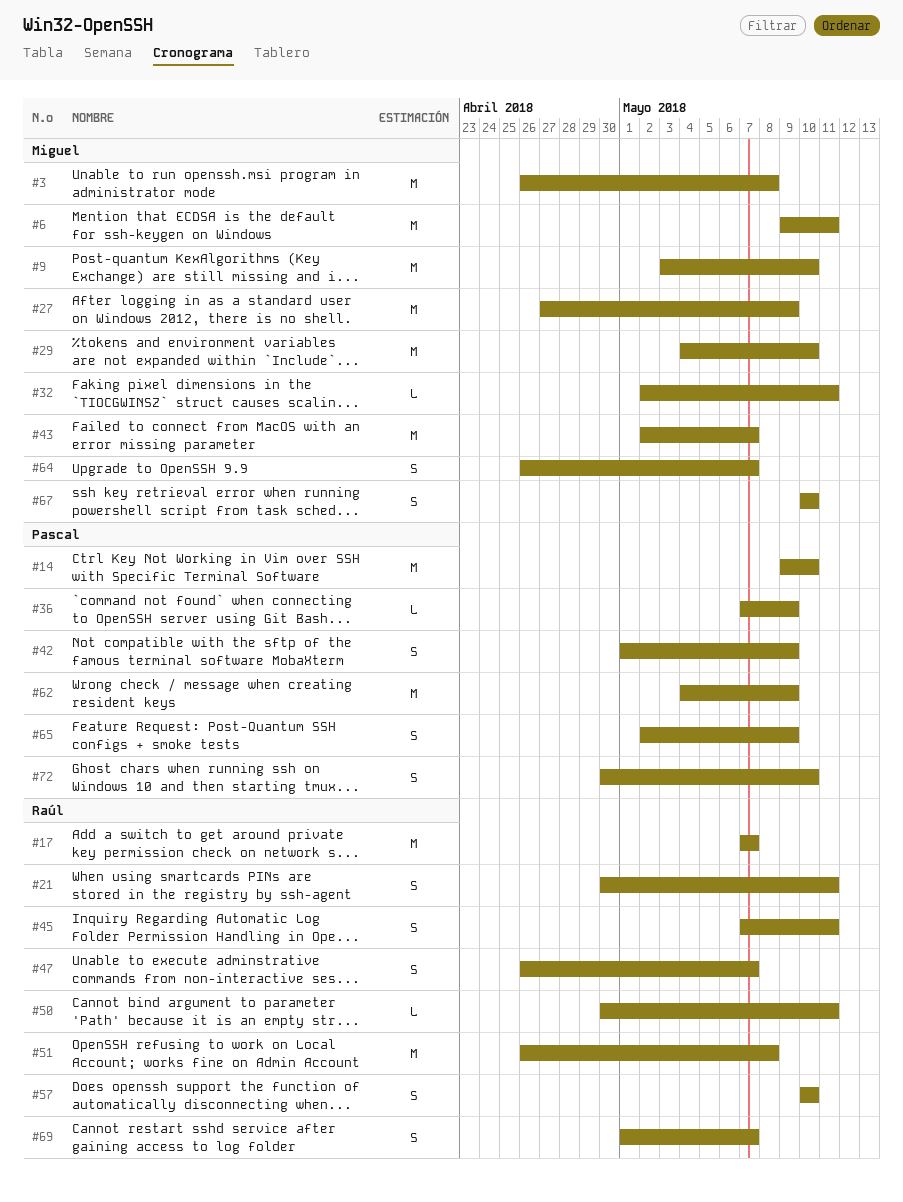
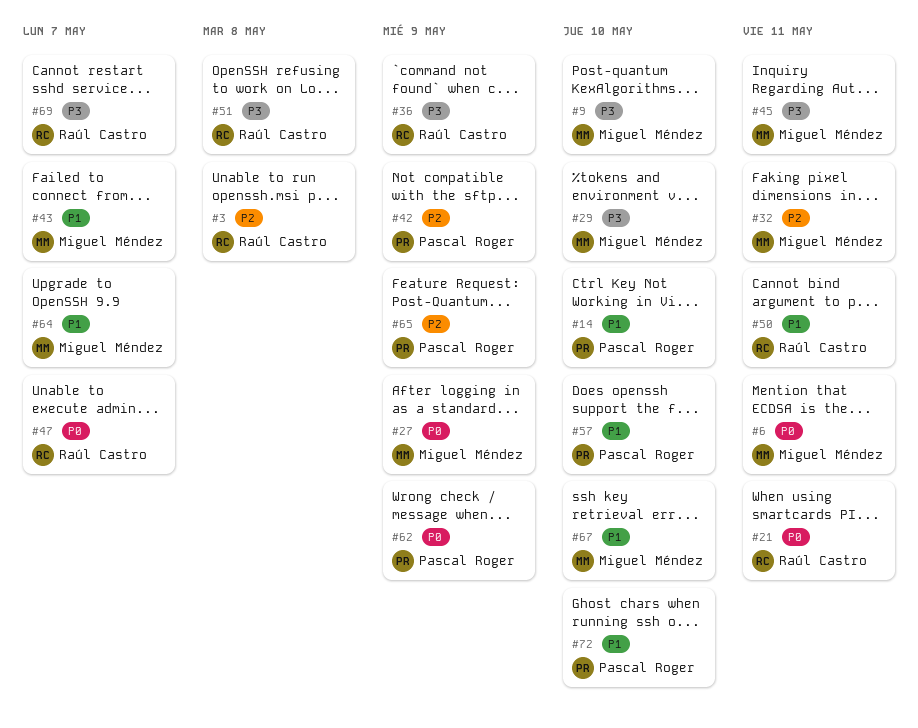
#3, owner: Miguel Méndez -> Raúl Castro
#17: present -> none
#36, owner: Pascal Roger -> Raúl Castro
#45, owner: Raúl Castro -> Miguel Méndez
#57, owner: Raúl Castro -> Pascal Roger

